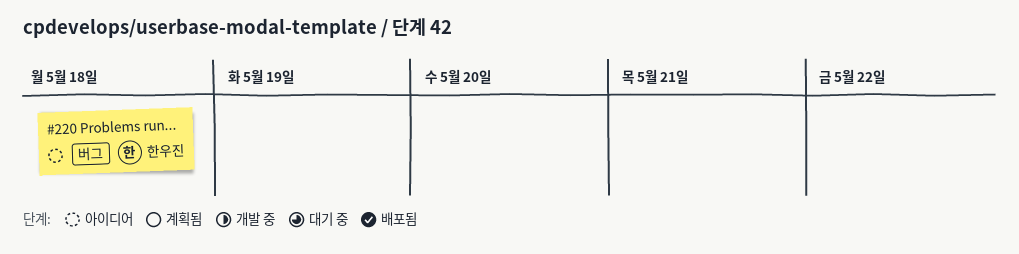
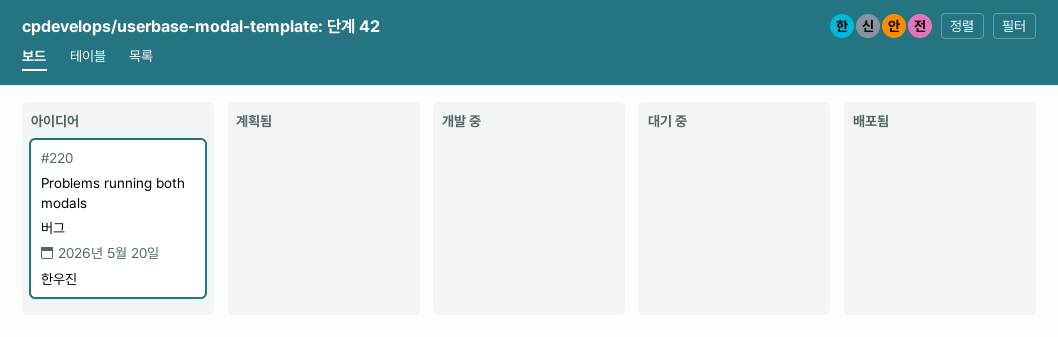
#220, due: May 18 -> May 20

